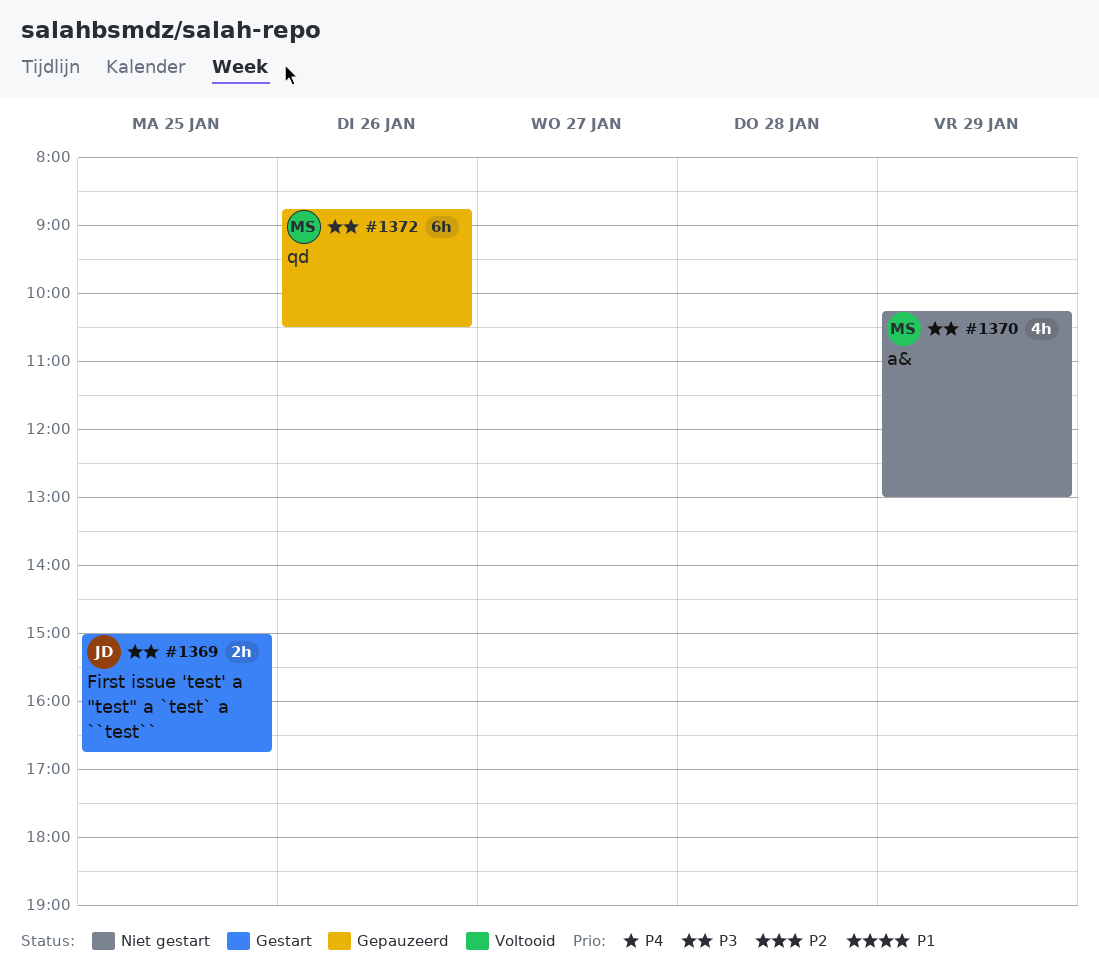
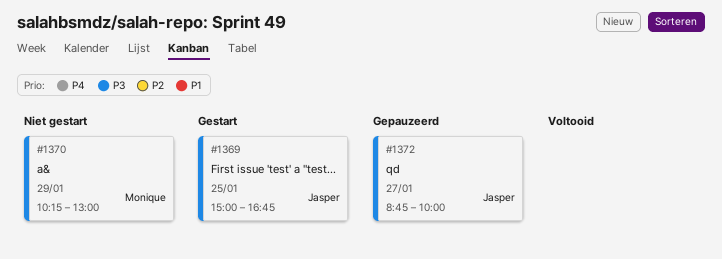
#1372, owner: Monique -> Jasper
#1372, day: Jan 26 -> Jan 27
#1372, ends: 10:30 -> 10:00

